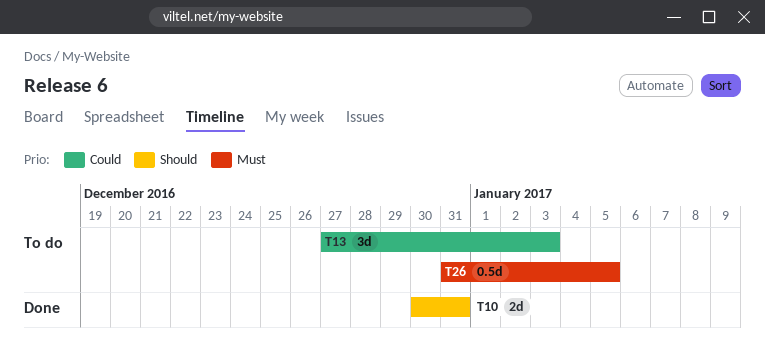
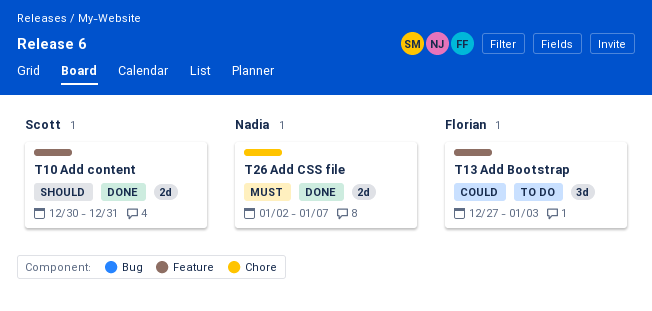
T26, status: To do -> Done
T26, estimate: 0.5d -> 2d
T26, start: Dec 31 -> Jan 2
T26, due: Jan 5 -> Jan 7

